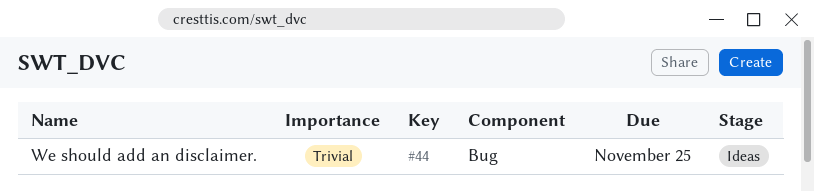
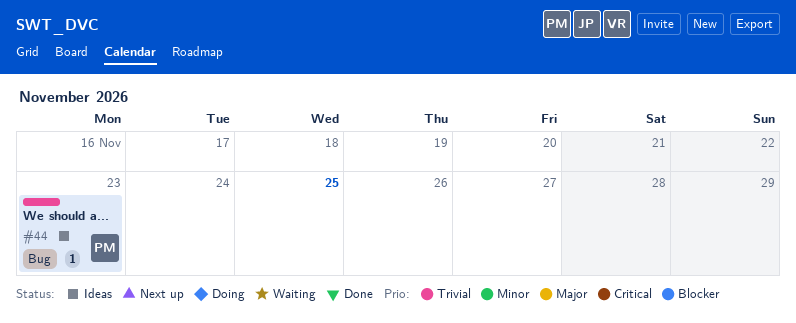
#44, due: Nov 25 -> Nov 23

